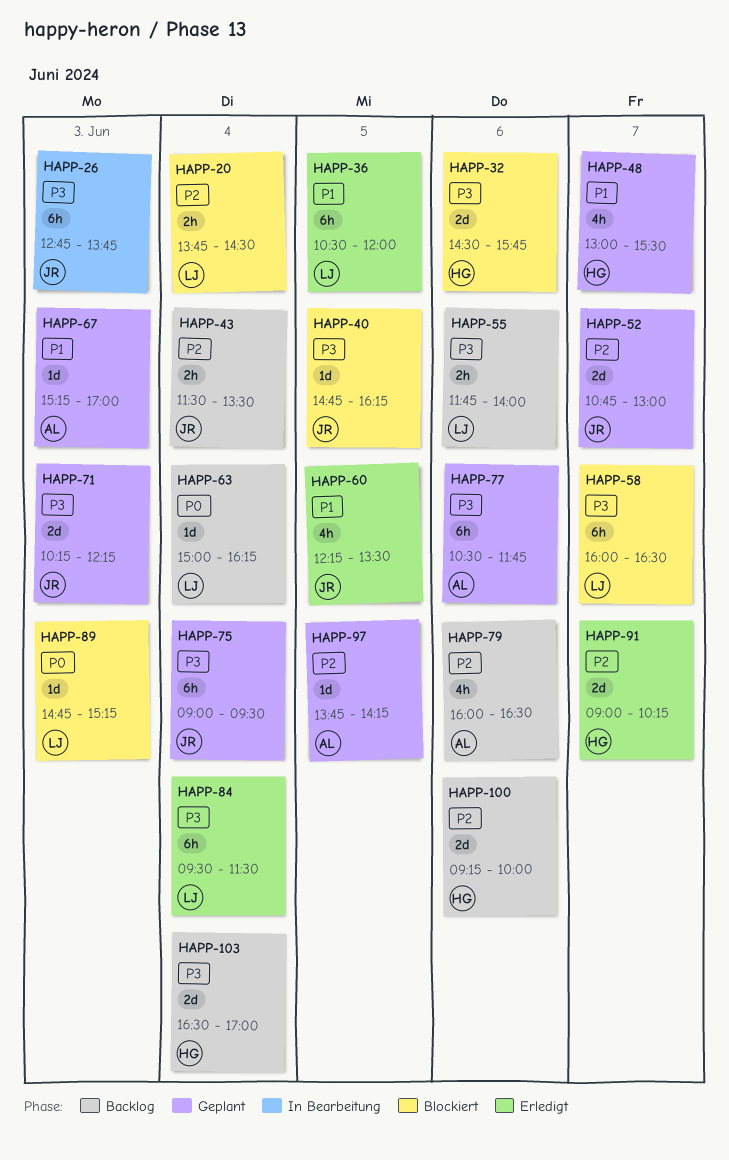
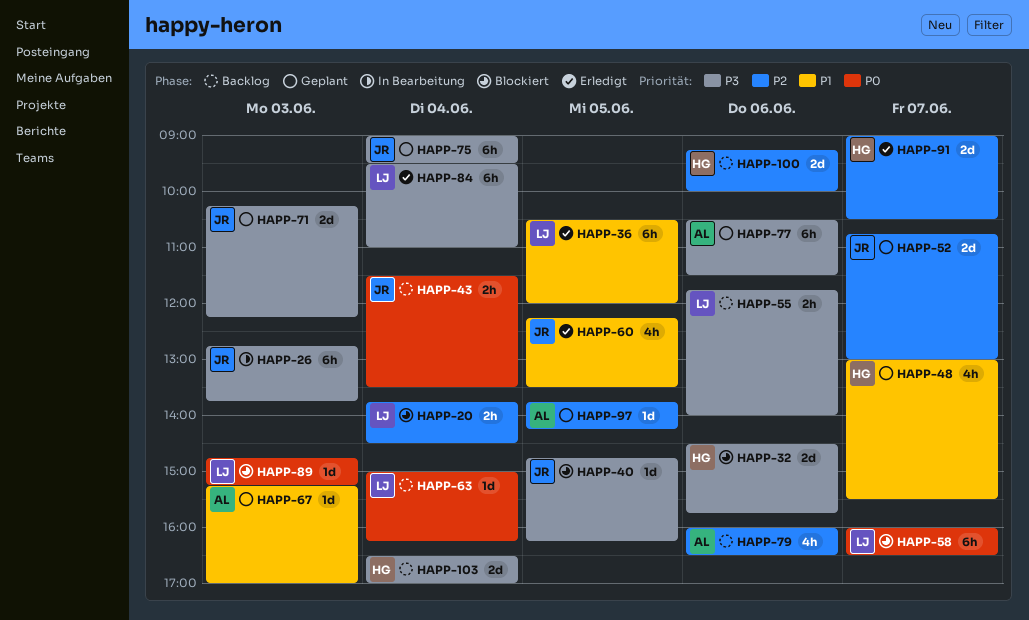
HAPP-43, priority: P2 -> P0
HAPP-58, priority: P3 -> P0
HAPP-77, ends: 11:45 -> 11:30
HAPP-84, ends: 11:30 -> 11:00
HAPP-91, ends: 10:15 -> 10:30

